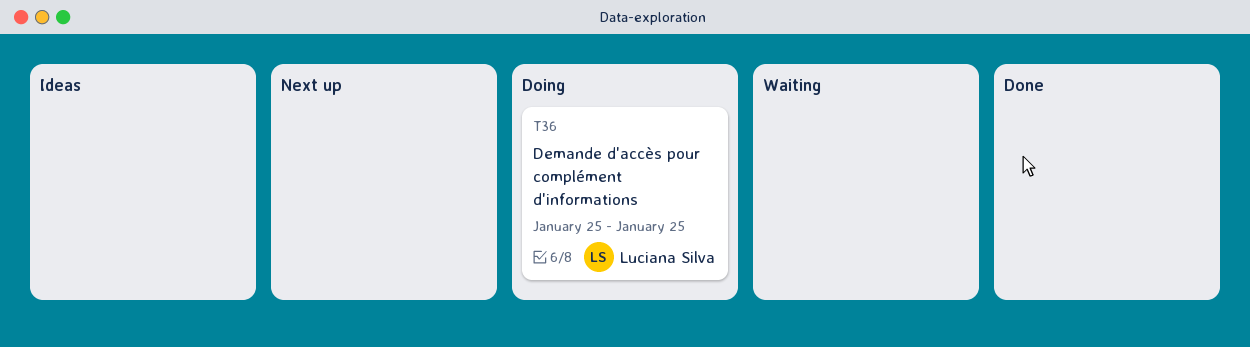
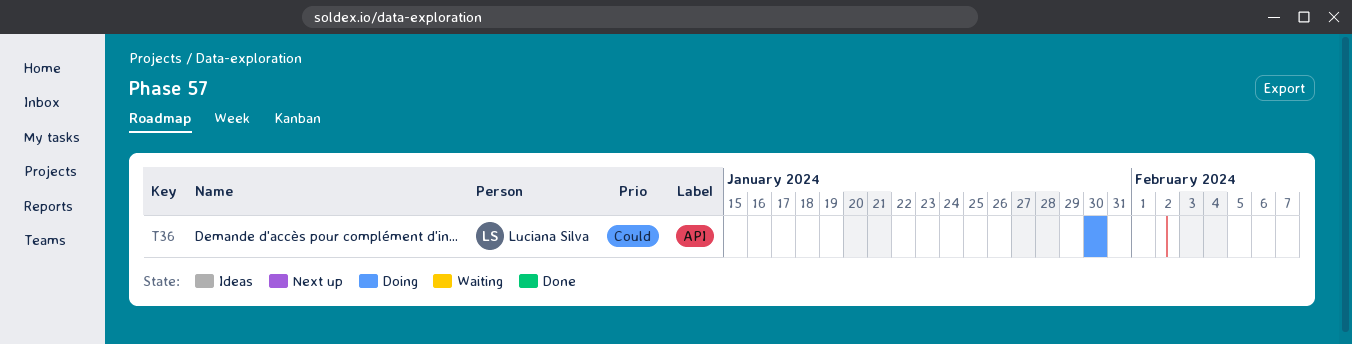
T36, start: Jan 25 -> Jan 30
T36, due: Jan 25 -> Jan 30

